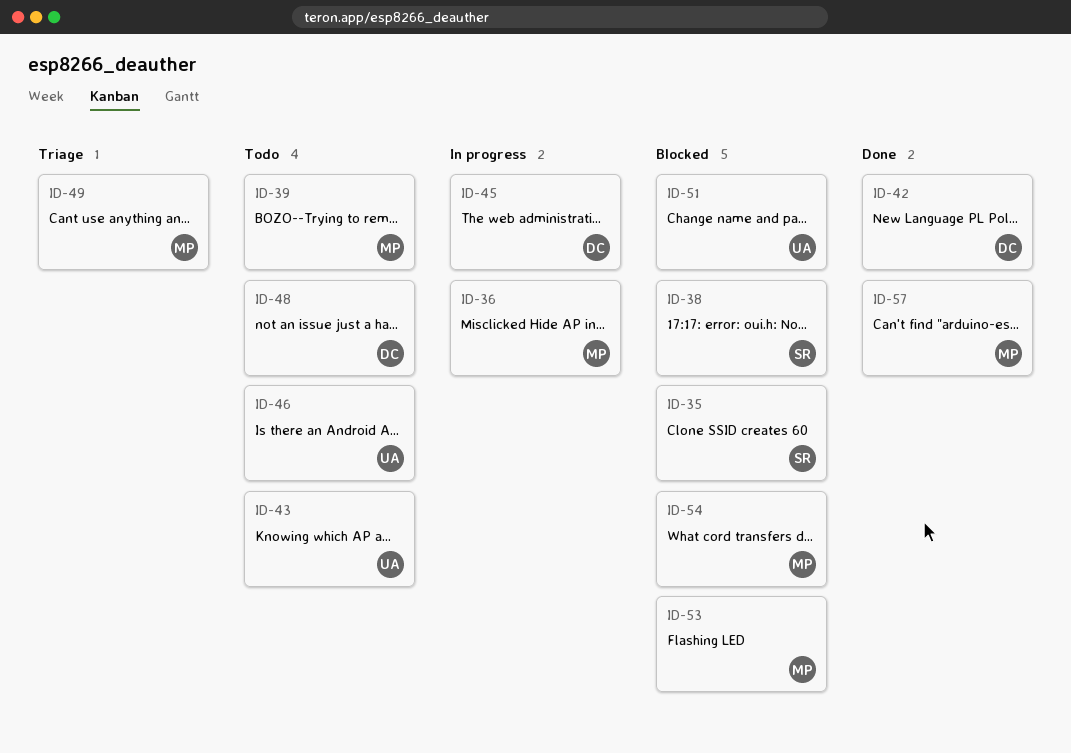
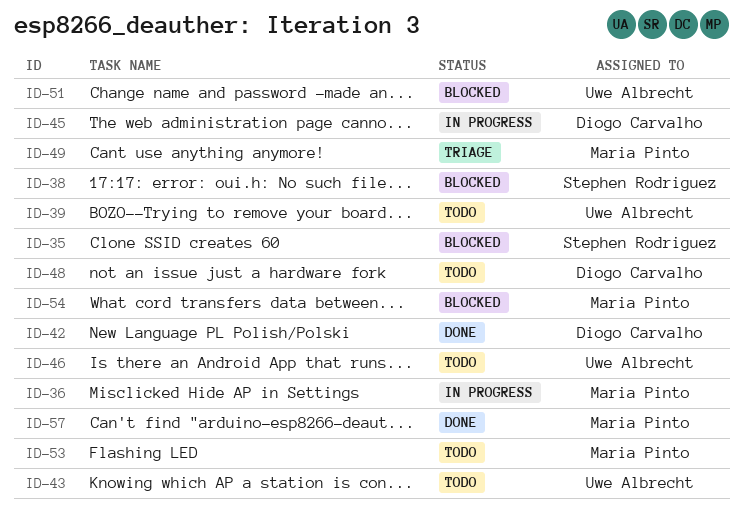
ID-39, owner: Maria Pinto -> Uwe Albrecht
ID-53, status: Blocked -> Todo

